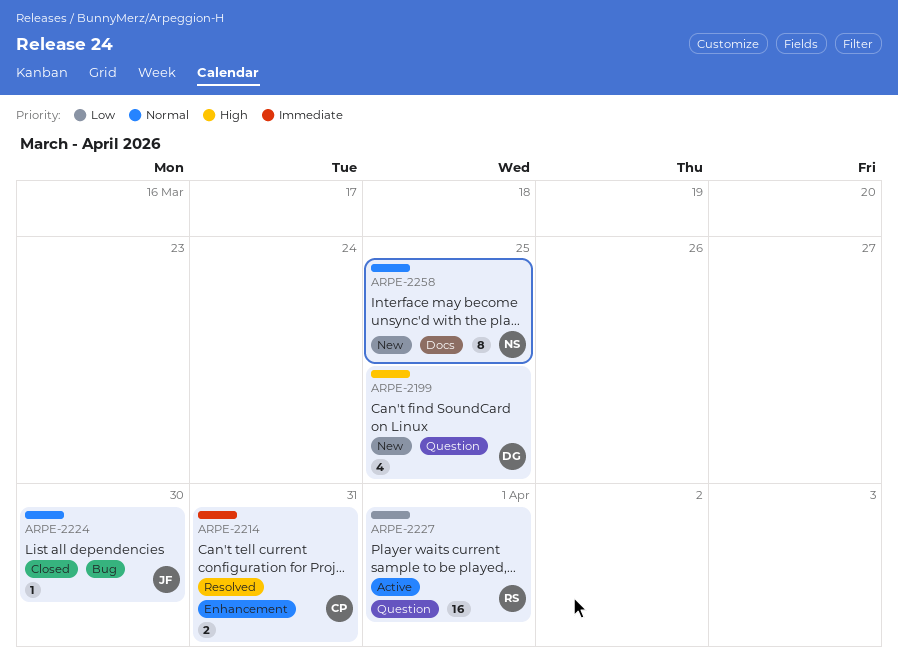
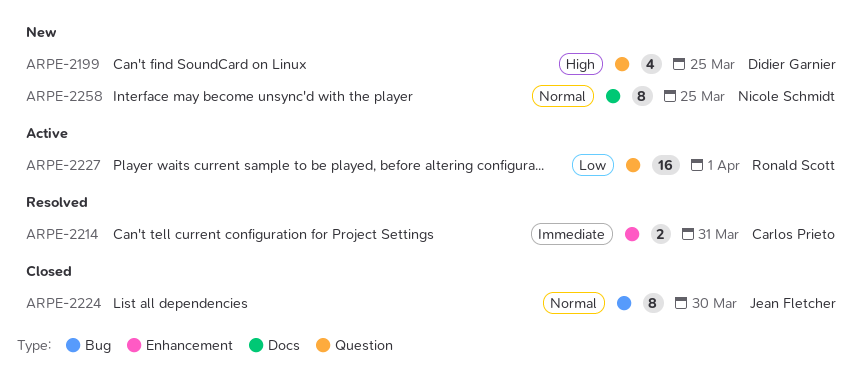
ARPE-2224, estimate: 1 -> 8

